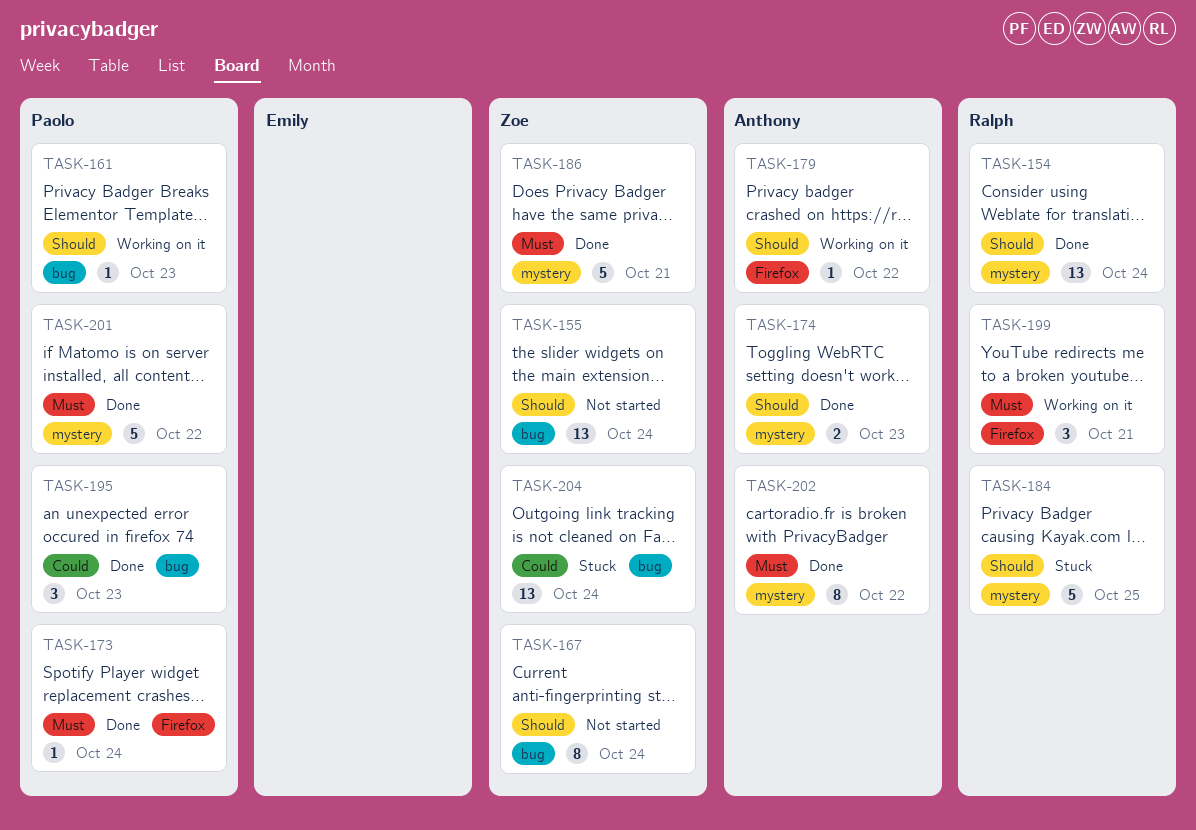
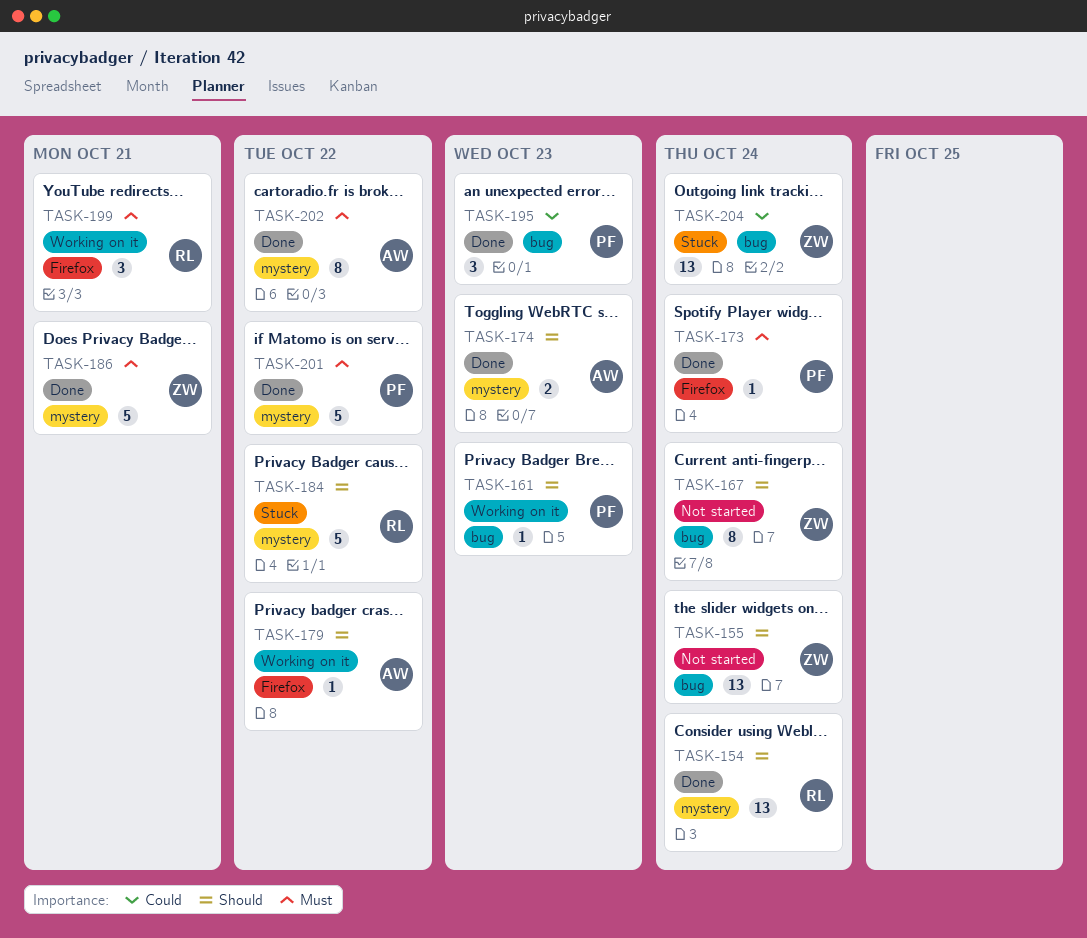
TASK-184, due: Oct 25 -> Oct 22

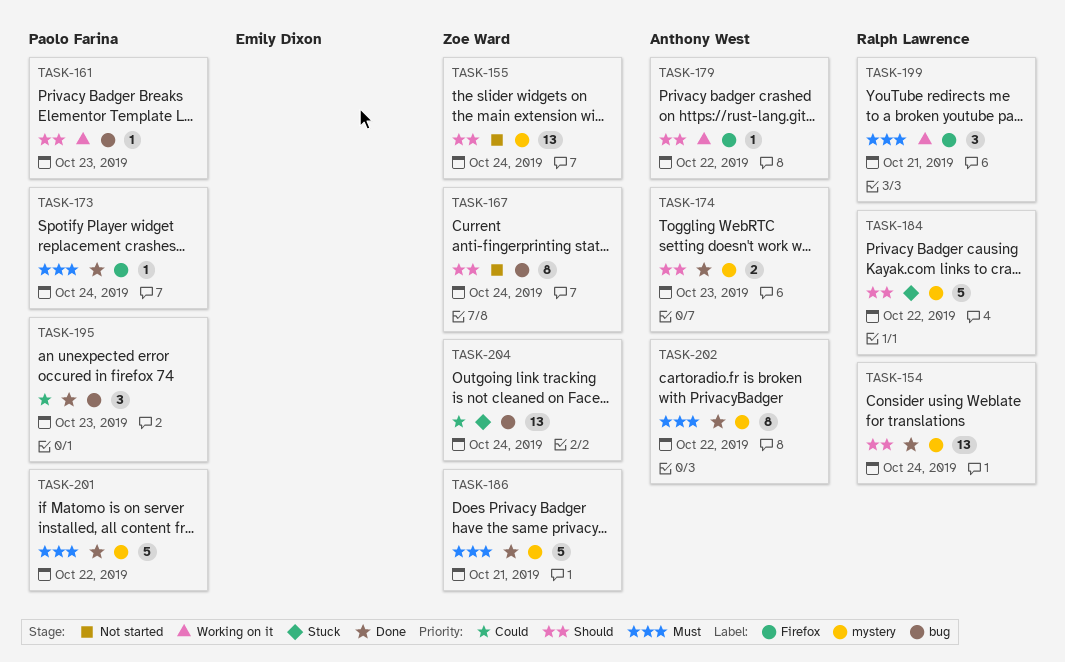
TASK-155, label: bug -> mystery

